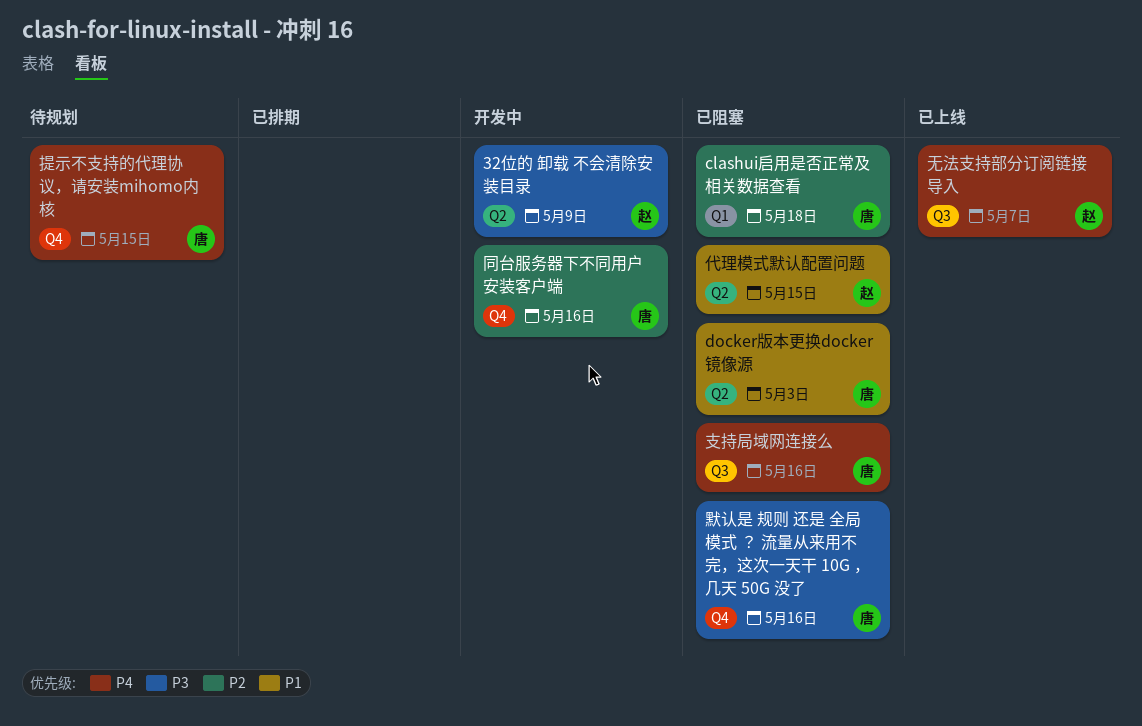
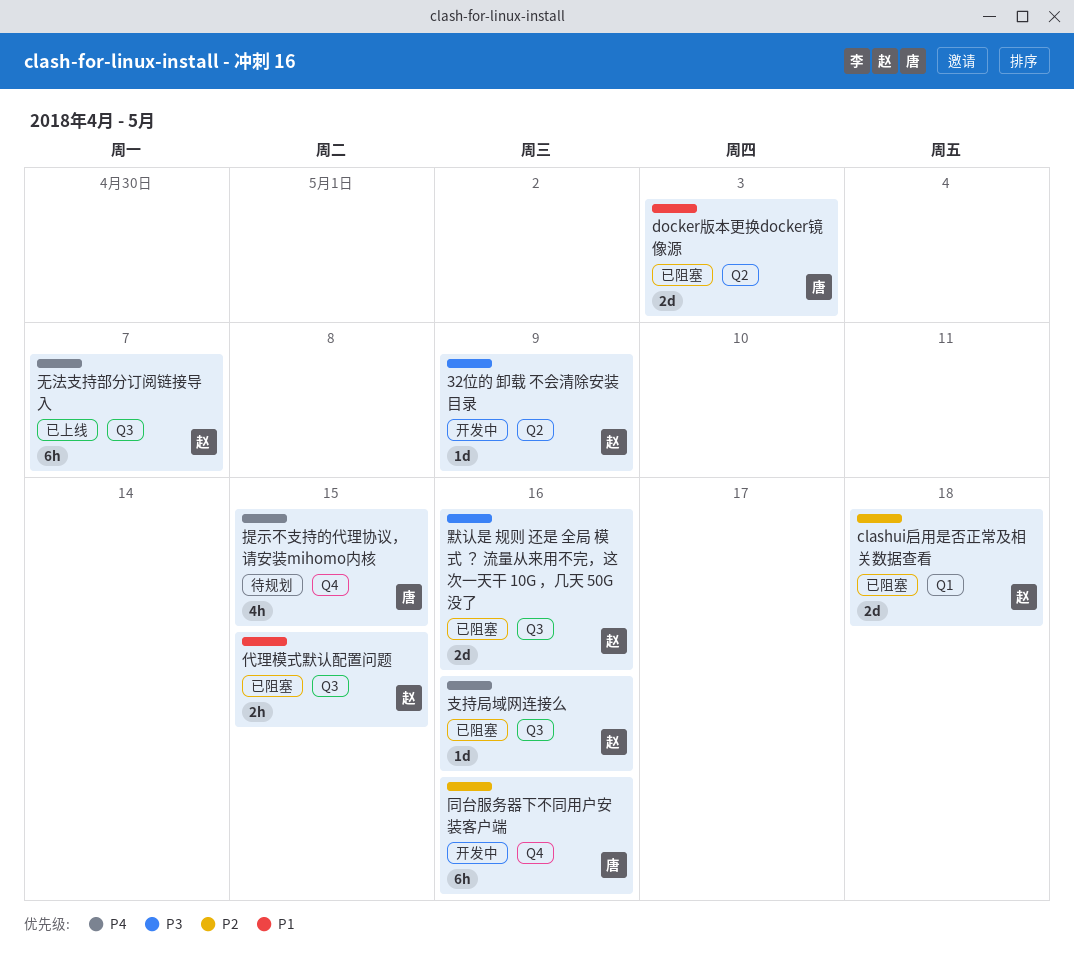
clashui启用是否正常及相关数据查看, owner: 唐 -> 赵
代理模式默认配置问题, label: Q2 -> Q3
支持局域网连接么, owner: 唐 -> 赵
默认是 规则 还是 全局 模式 ？ 流量从来用不完，这次一天干 10G ，几天 50G 没了, owner: 唐 -> 赵
默认是 规则 还是 全局 模式 ？ 流量从来用不完，这次一天干 10G ，几天 50G 没了, label: Q4 -> Q3

